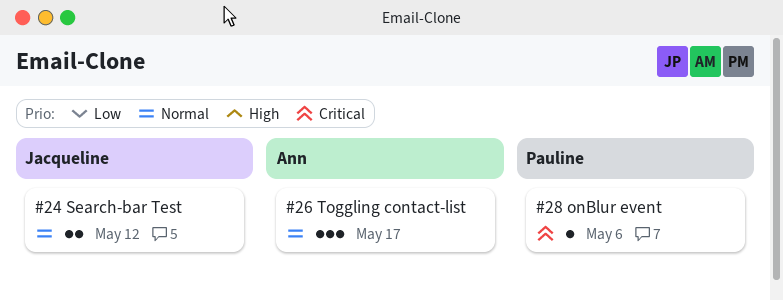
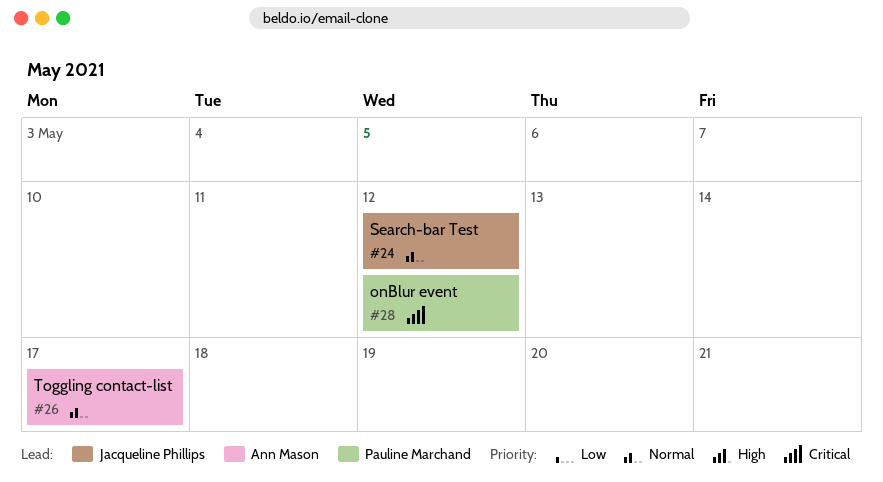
#28, due: May 6 -> May 12

